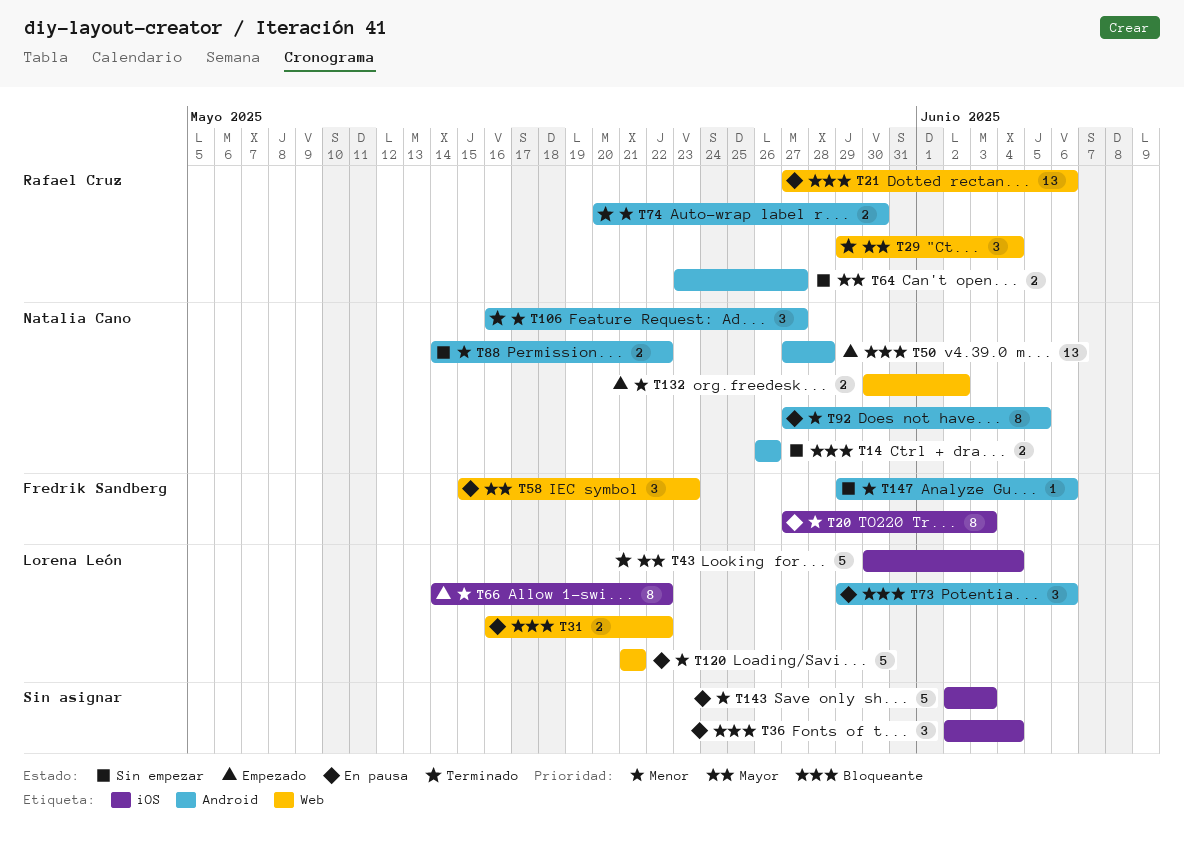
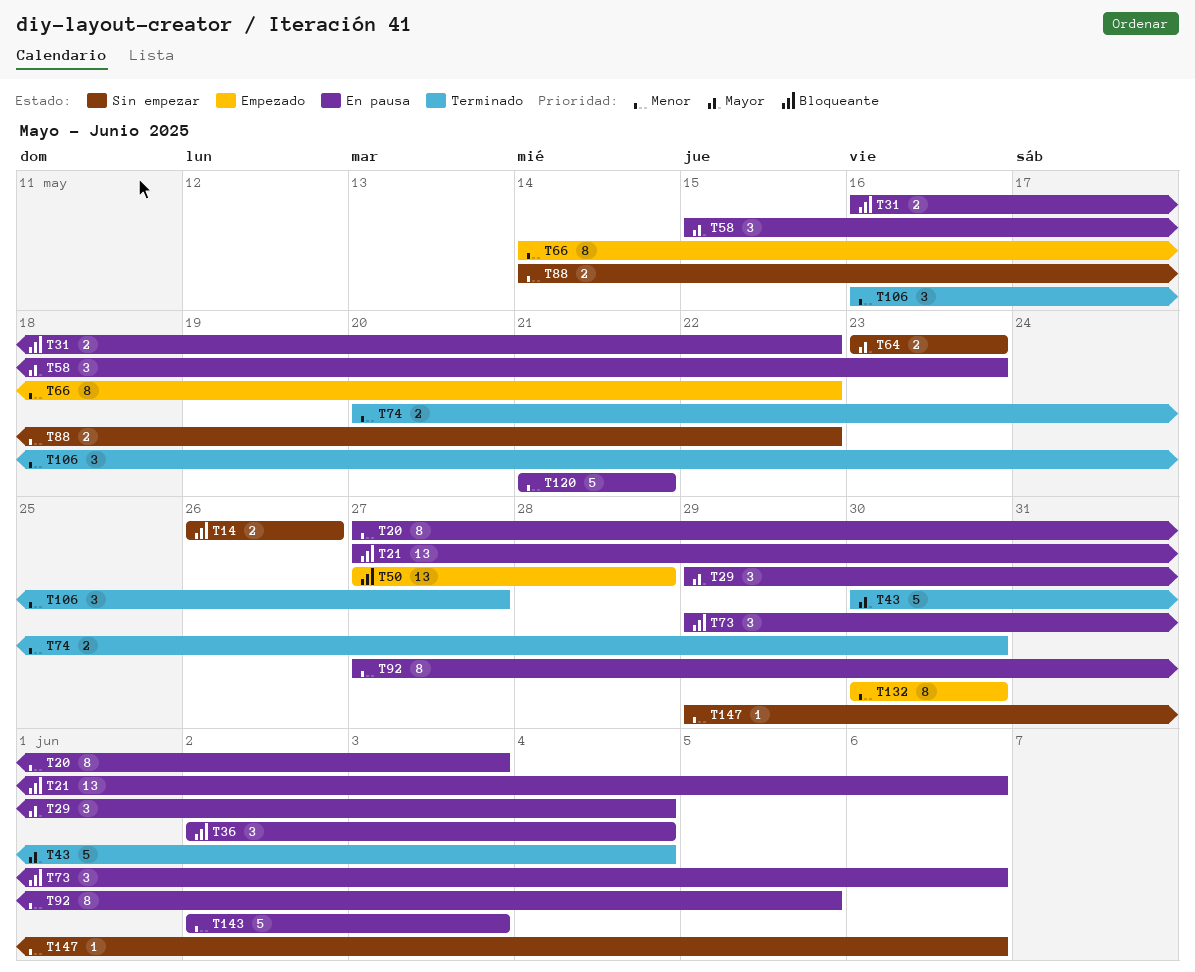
T29, status: Terminado -> En pausa
T64, due: May 27 -> May 23
T132, estimate: 2 -> 8
T132, due: Jun 2 -> May 30

